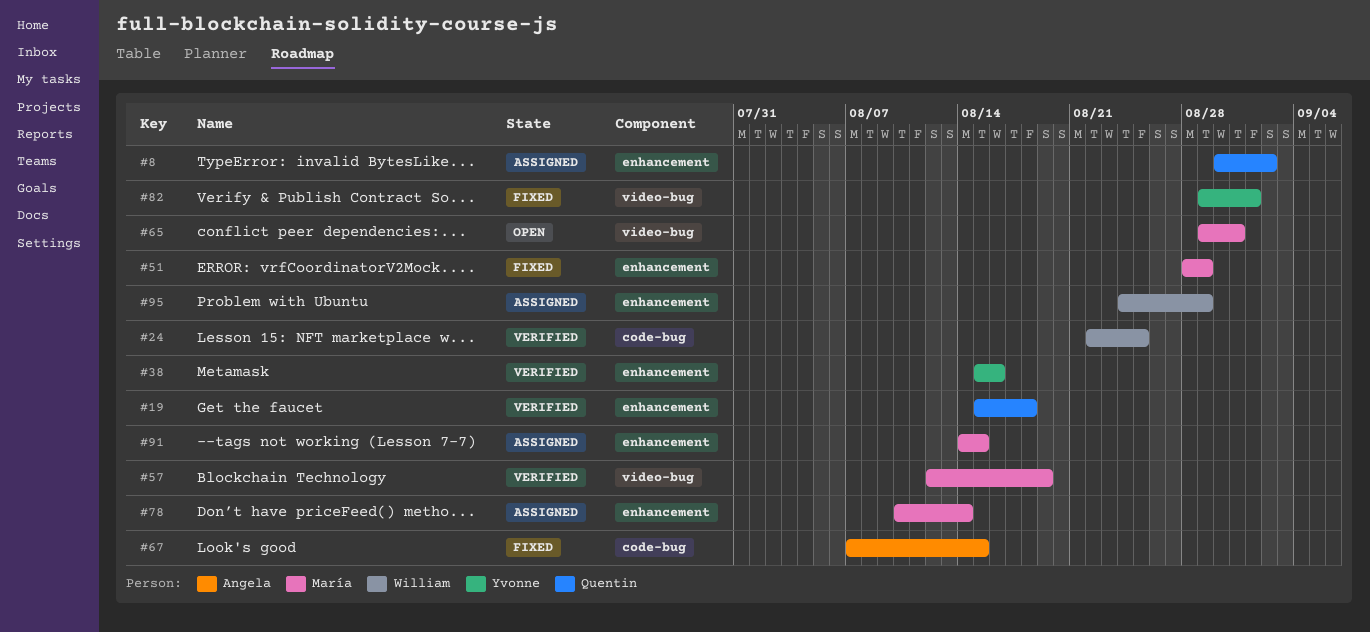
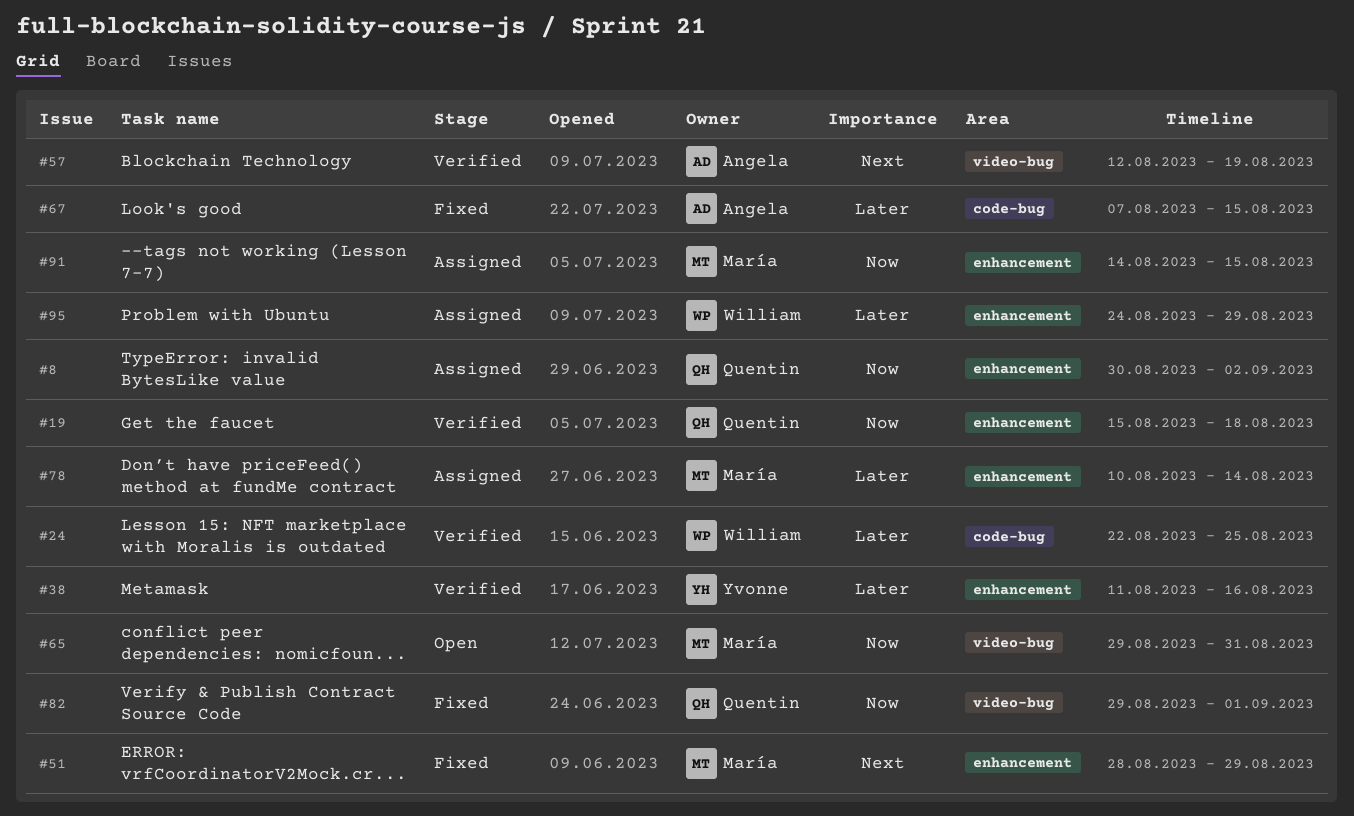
#38, start: Aug 15 -> Aug 11
#57, owner: María -> Angela
#82, owner: Yvonne -> Quentin

